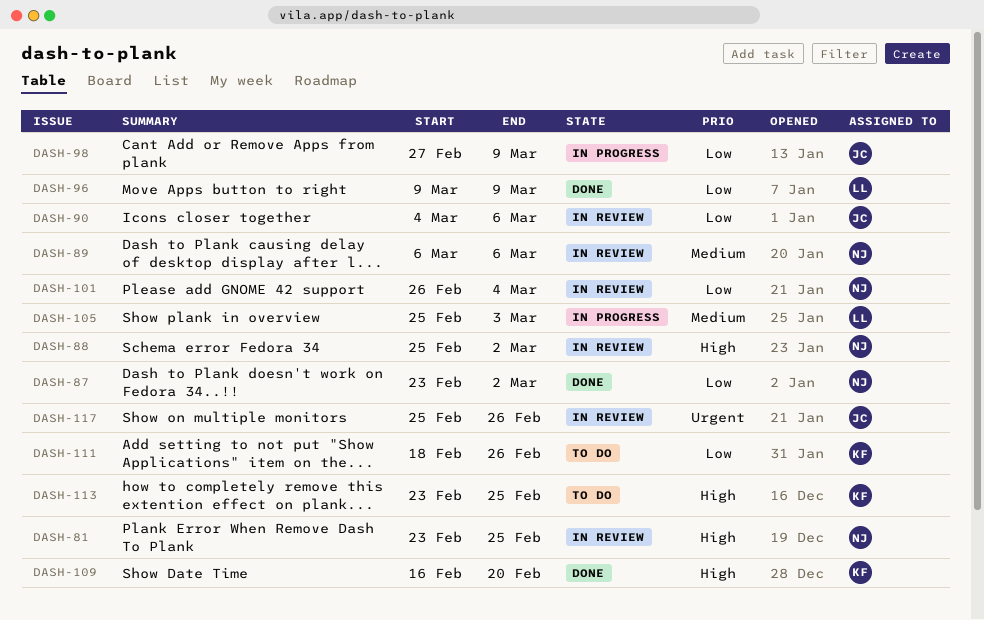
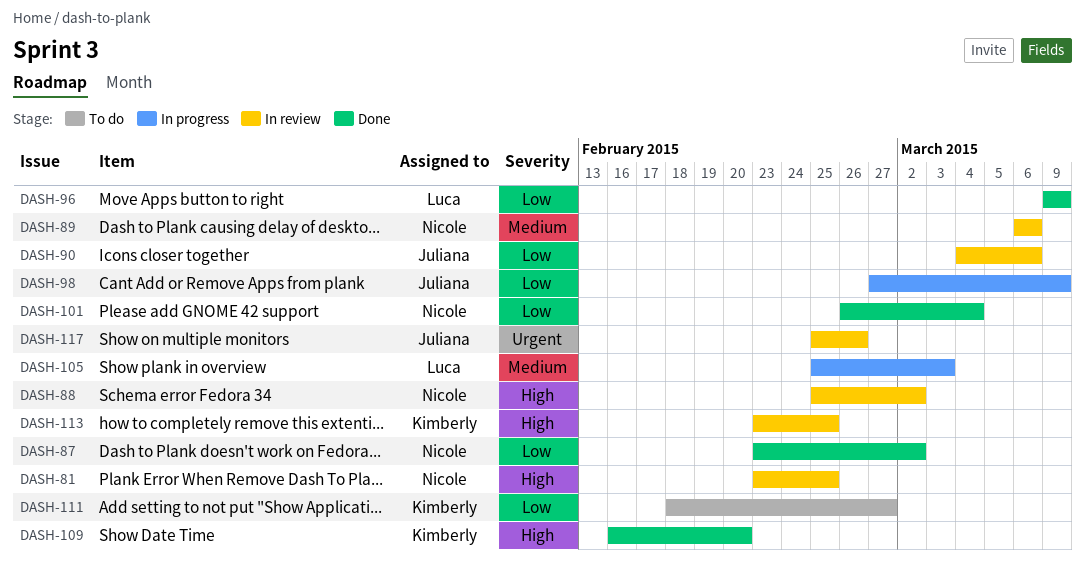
DASH-101, status: In review -> Done
DASH-111, due: Feb 26 -> Feb 27
DASH-113, status: To do -> In review

